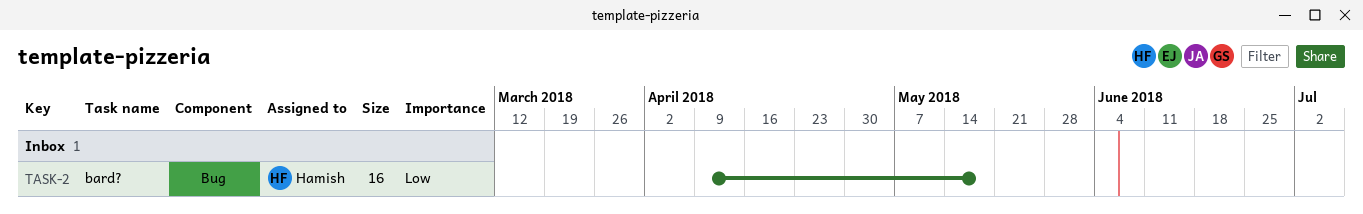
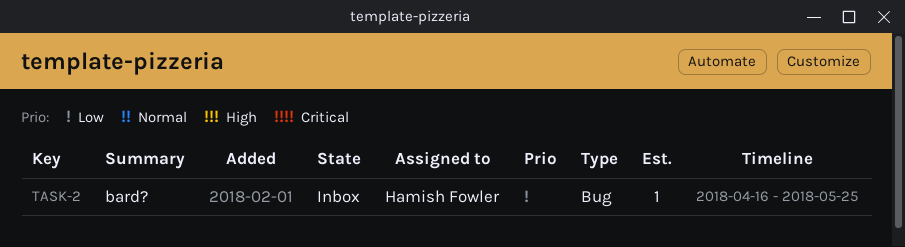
TASK-2, estimate: 16 -> 1
TASK-2, start: Apr 9 -> Apr 16
TASK-2, due: May 18 -> May 25

